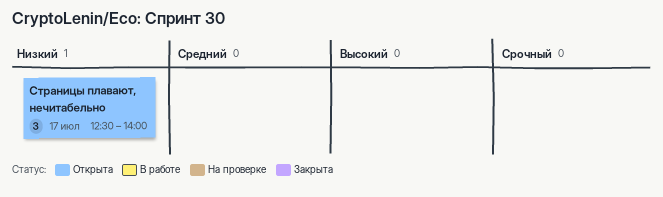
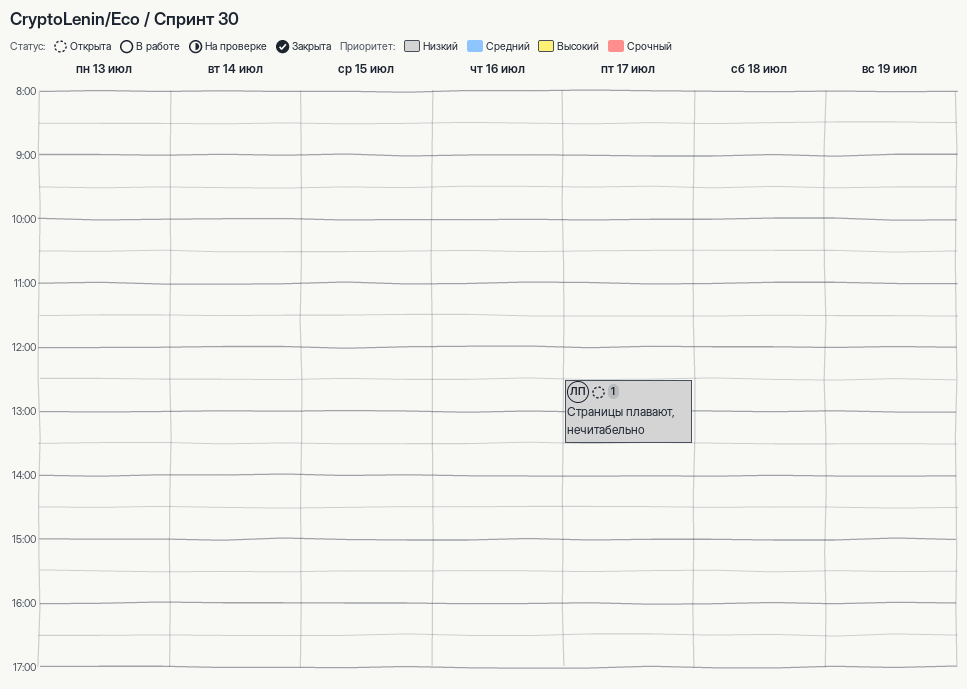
Страницы плавают, нечитабельно, estimate: 3 -> 1
Страницы плавают, нечитабельно, ends: 14:00 -> 13:30

